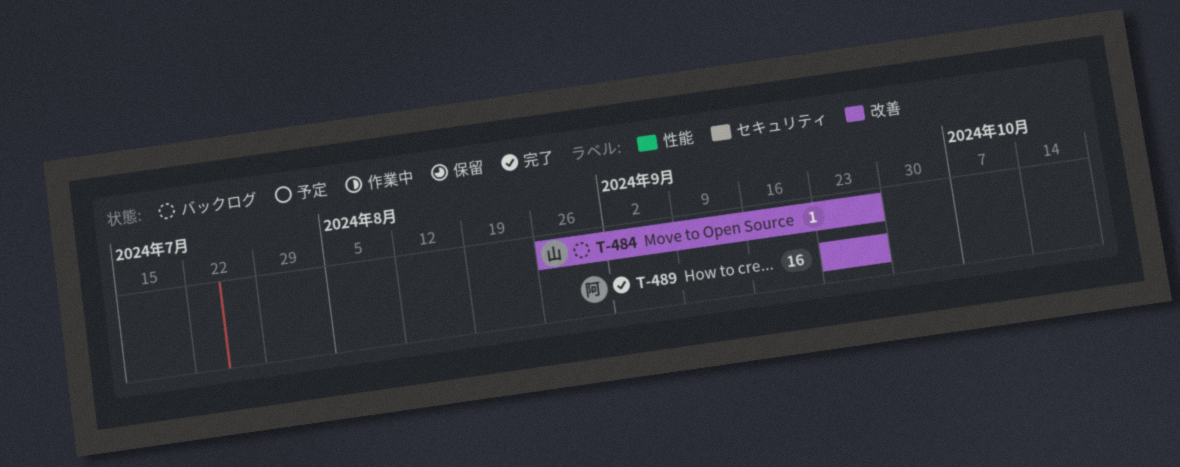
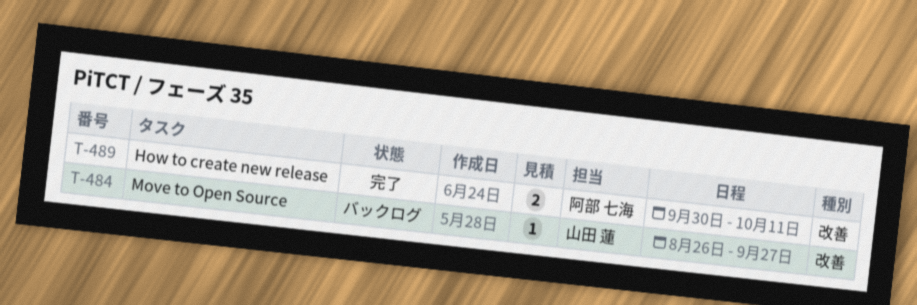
T-489, estimate: 16 -> 2
T-489, start: Sep 23 -> Sep 30
T-489, due: Sep 27 -> Oct 11

